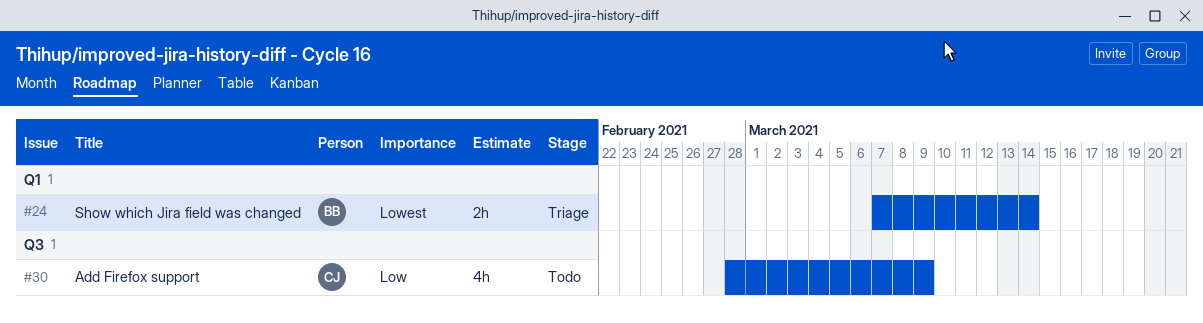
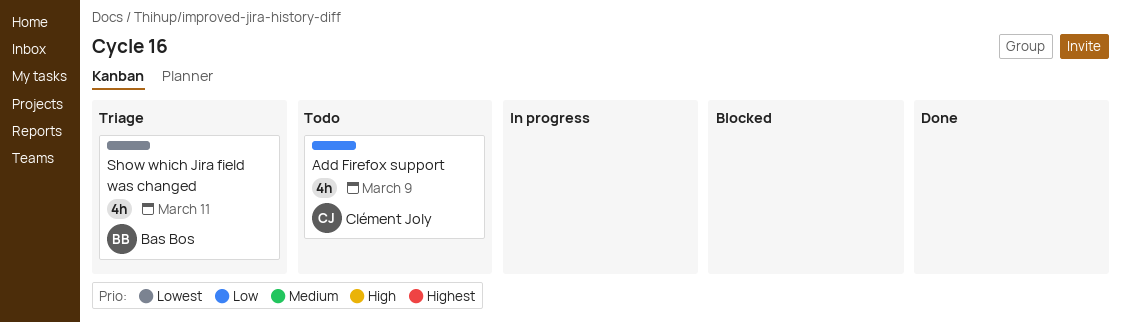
Show which Jira field was changed, estimate: 2h -> 4h
Show which Jira field was changed, due: Mar 14 -> Mar 11

